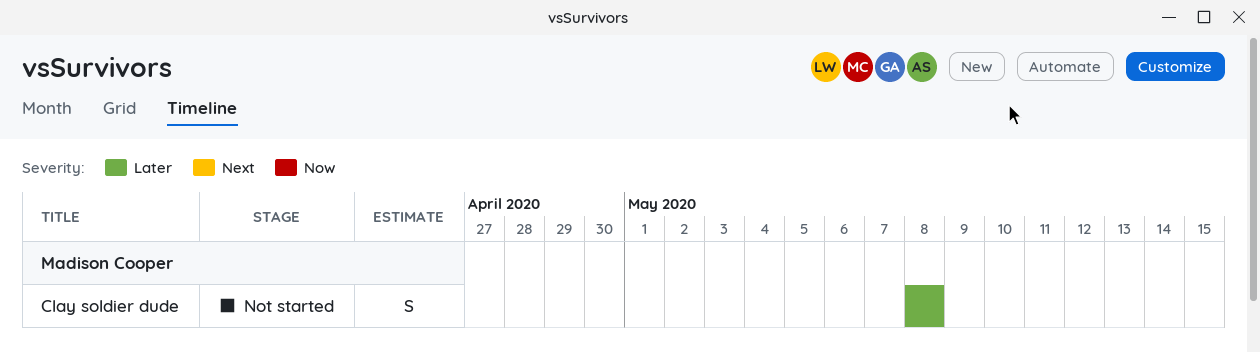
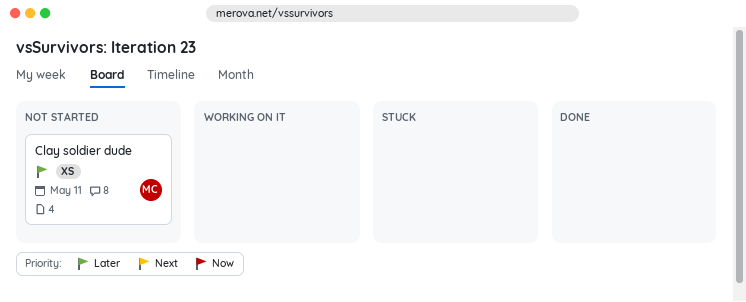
Clay soldier dude, estimate: S -> XS
Clay soldier dude, due: May 8 -> May 11

